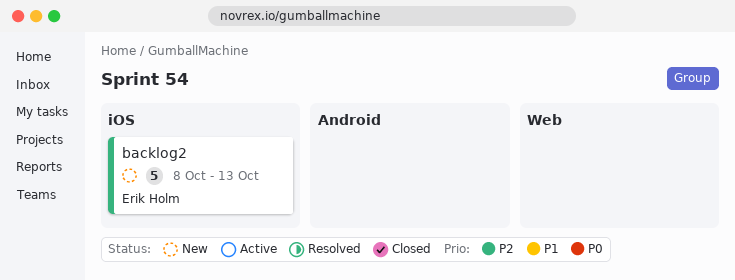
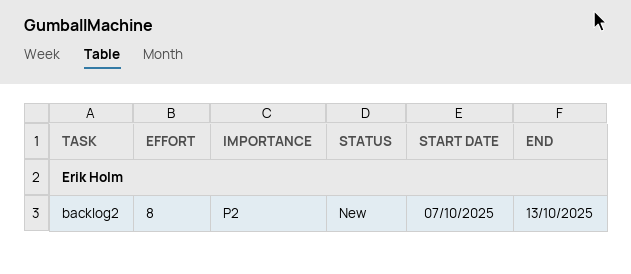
backlog2, estimate: 5 -> 8
backlog2, start: Oct 8 -> Oct 7

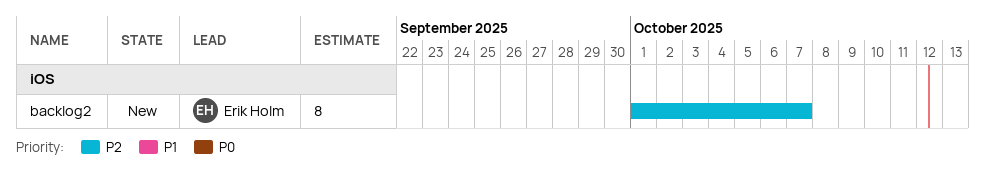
backlog2, start: Oct 7 -> Oct 1
backlog2, due: Oct 13 -> Oct 7

